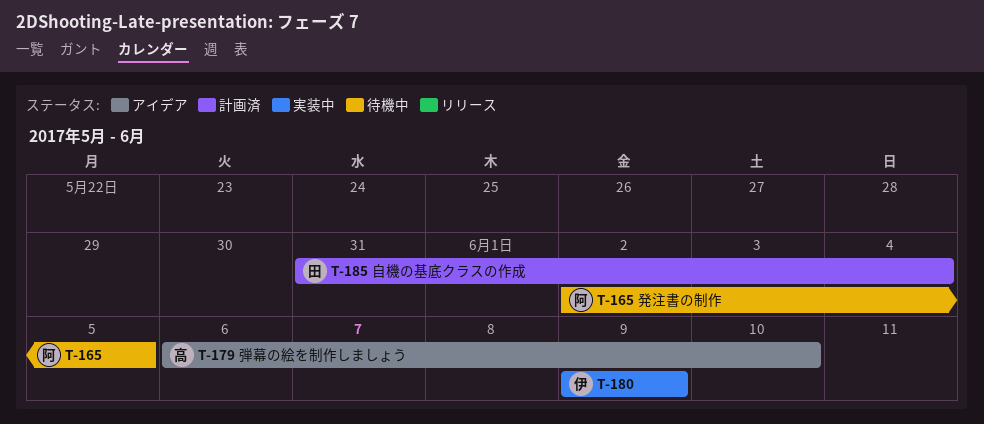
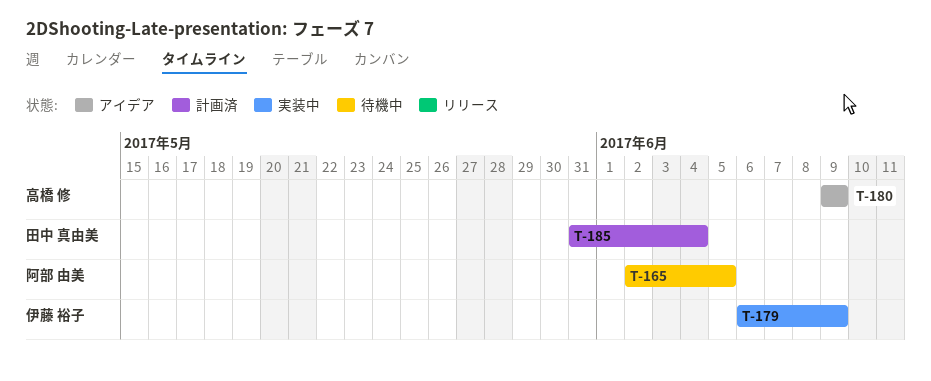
T-179, status: アイデア -> 実装中
T-179, owner: 高橋 修 -> 伊藤 裕子
T-179, due: Jun 10 -> Jun 9
T-180, status: 実装中 -> アイデア
T-180, owner: 伊藤 裕子 -> 高橋 修

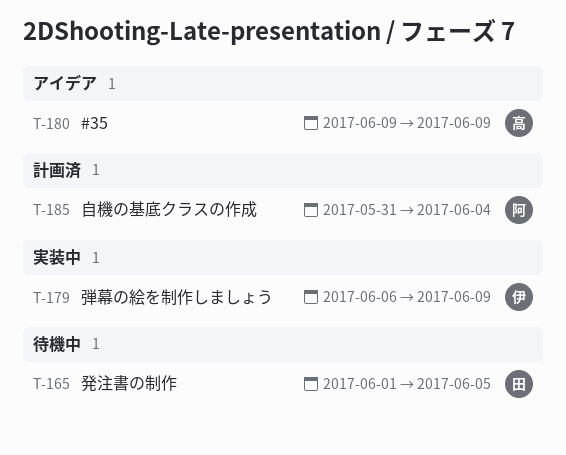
T-165, owner: 阿部 由美 -> 田中 真由美
T-165, start: Jun 2 -> Jun 1
T-185, owner: 田中 真由美 -> 阿部 由美

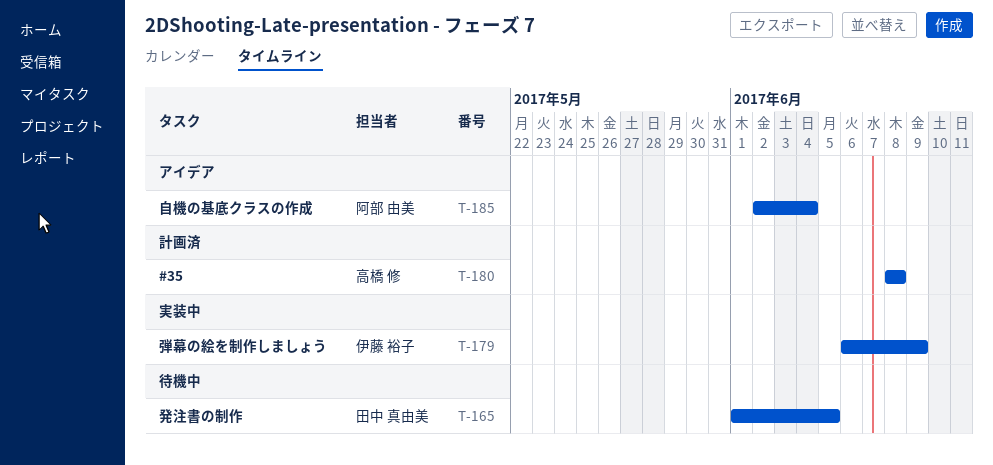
T-180, status: アイデア -> 計画済
T-180, start: Jun 9 -> Jun 8
T-180, due: Jun 9 -> Jun 8
T-185, status: 計画済 -> アイデア
T-185, start: May 31 -> Jun 2

